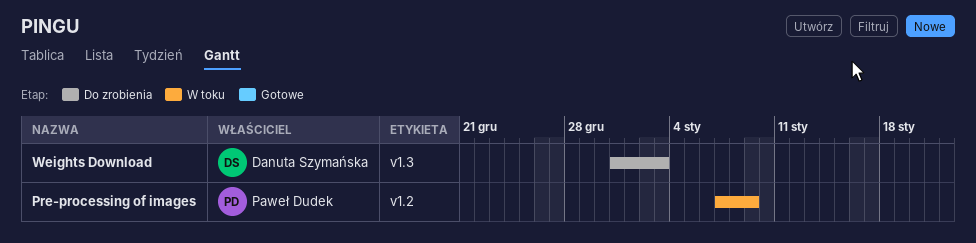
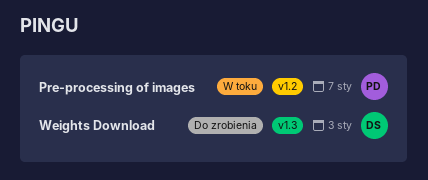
Pre-processing of images, due: Jan 9 -> Jan 7

